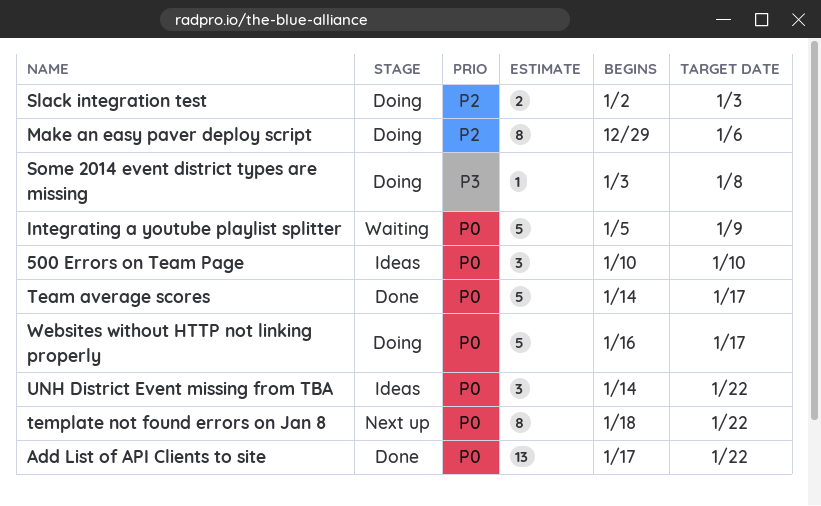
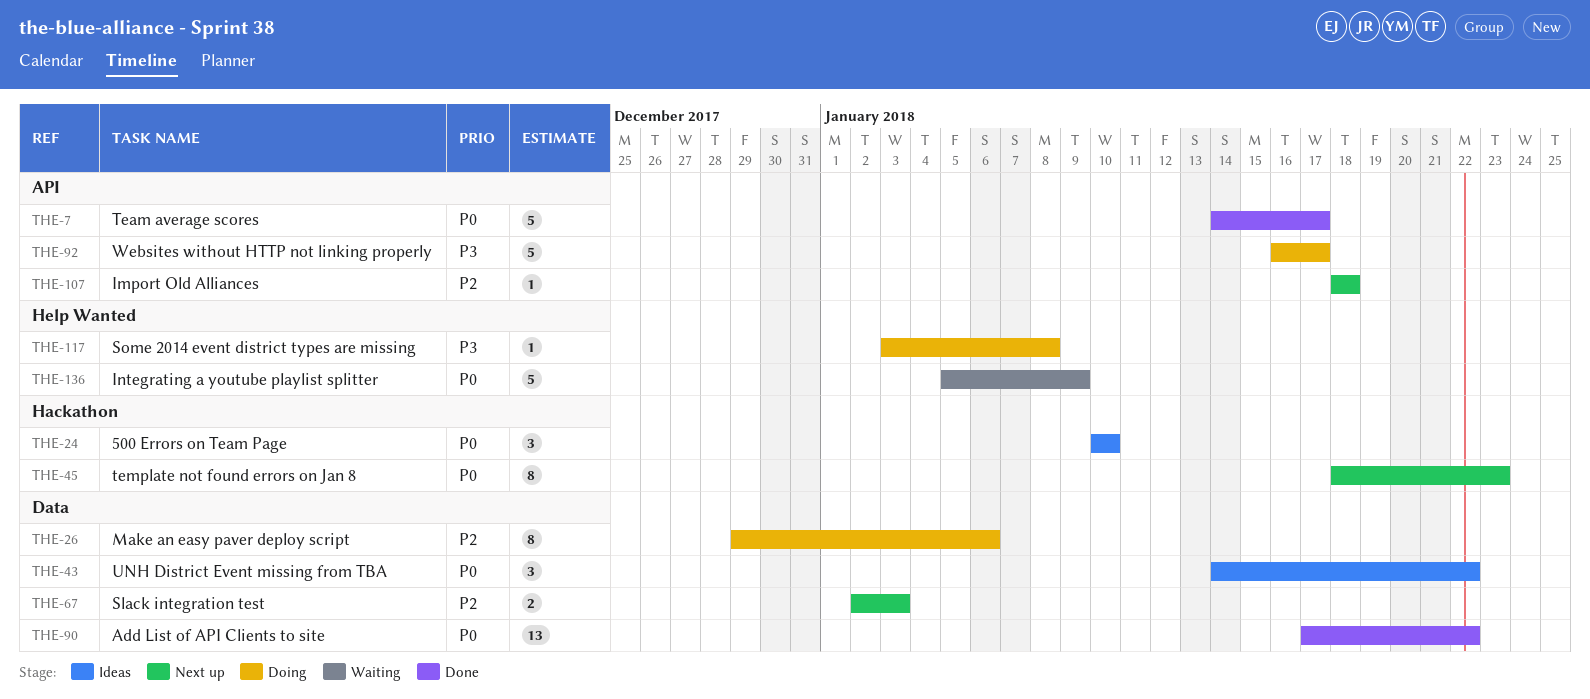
Import Old Alliances: none -> present
Slack integration test, status: Doing -> Next up
template not found errors on Jan 8, due: Jan 22 -> Jan 23
Websites without HTTP not linking properly, priority: P0 -> P3

